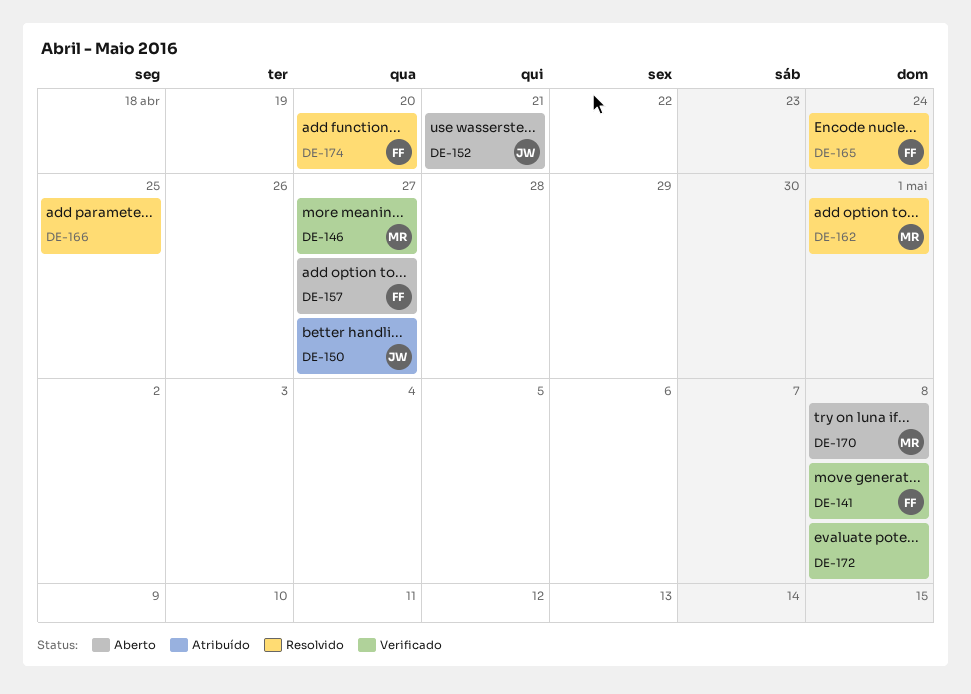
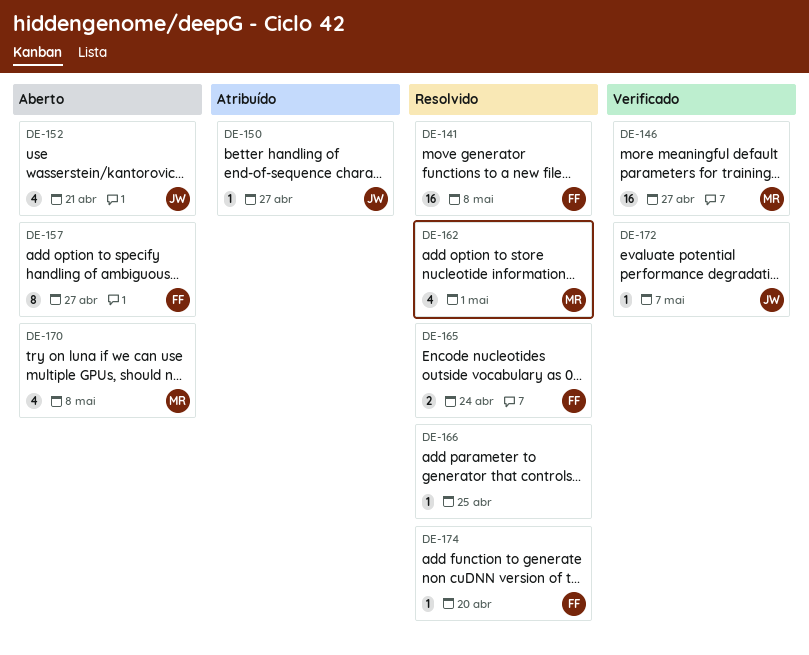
DE-141, status: Verificado -> Resolvido
DE-172, owner: none -> JW
DE-172, due: May 8 -> May 7

